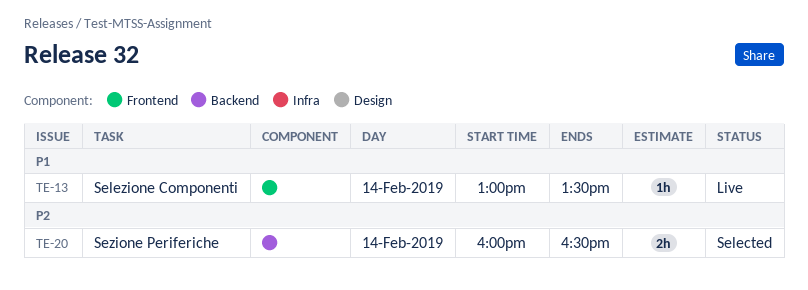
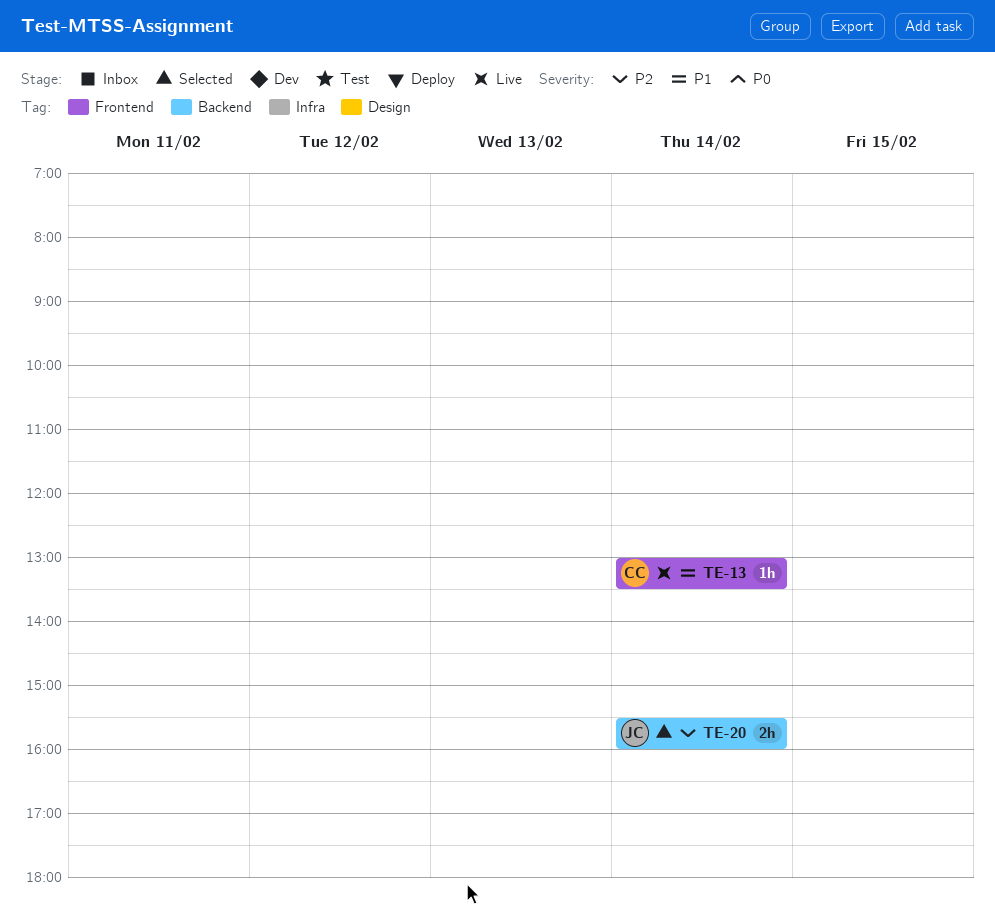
TE-20, begins: 16:00 -> 15:30
TE-20, ends: 16:30 -> 16:00

